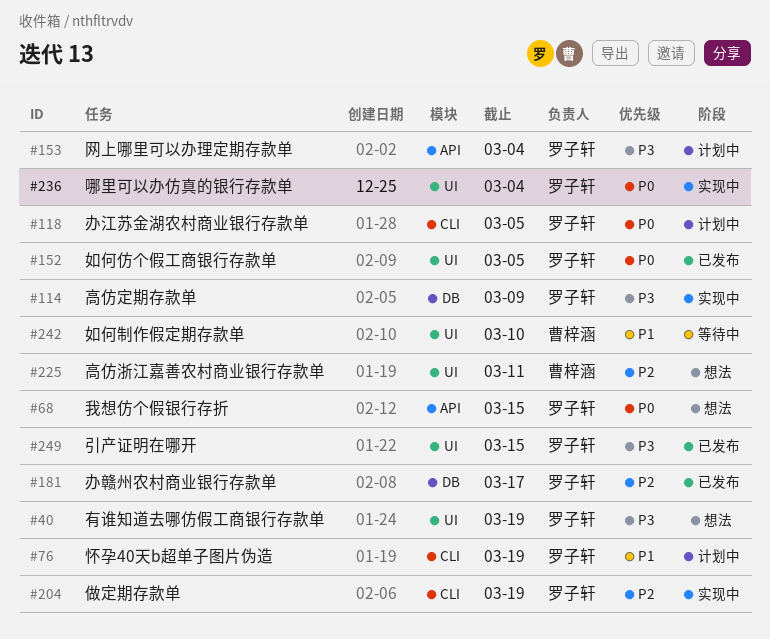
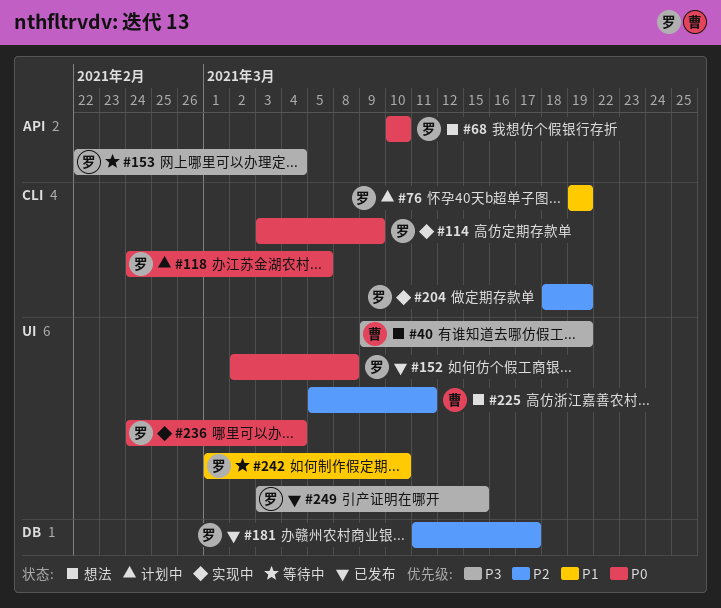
#40, owner: 罗子轩 -> 曹梓涵
#68, due: Mar 15 -> Mar 10
#114, priority: P3 -> P0
#114, label: DB -> CLI
#152, due: Mar 5 -> Mar 8
#153, status: 计划中 -> 等待中
#242, owner: 曹梓涵 -> 罗子轩

